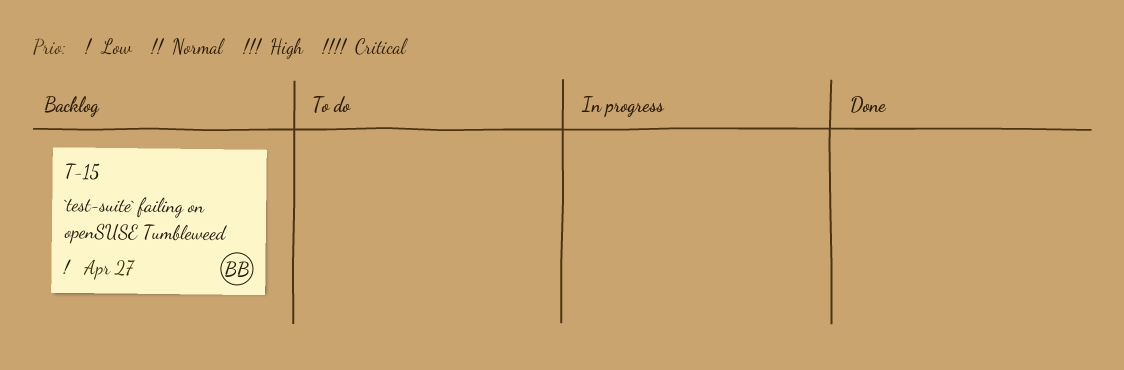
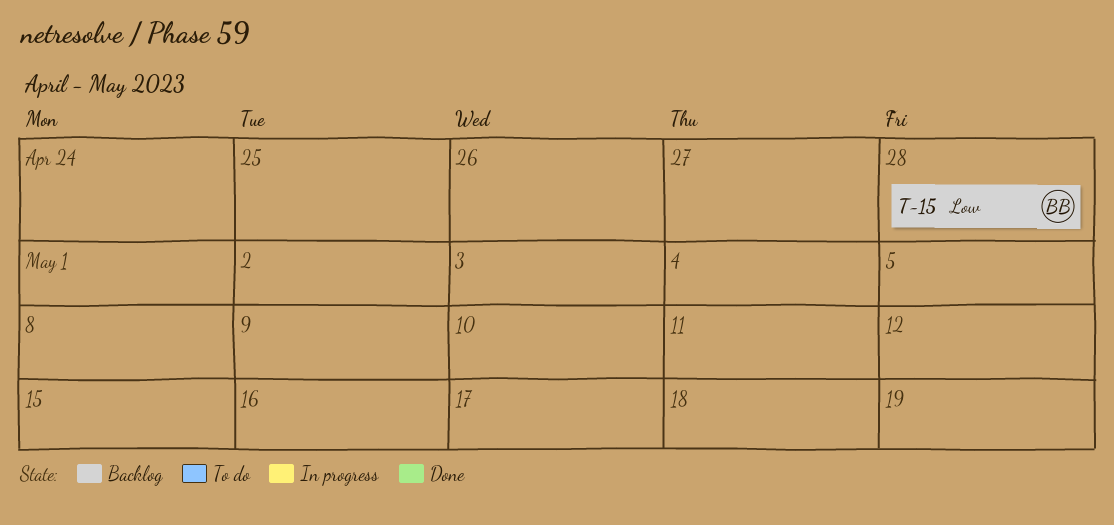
T-15, due: Apr 27 -> Apr 28

